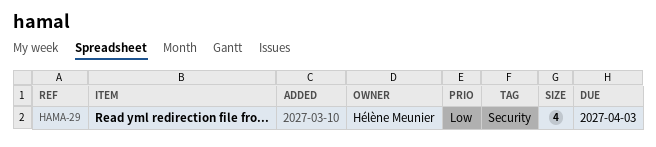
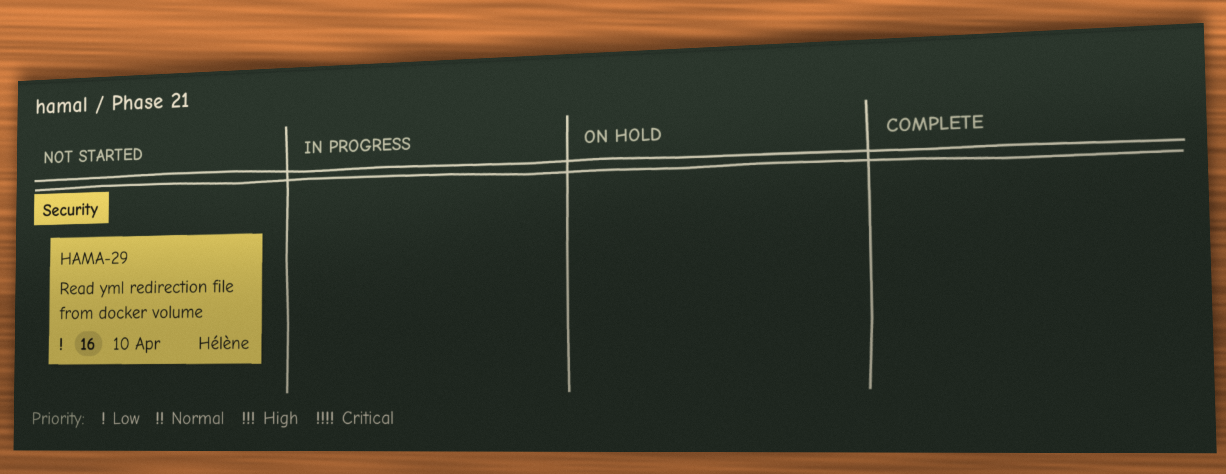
HAMA-29, estimate: 4 -> 16
HAMA-29, due: Apr 3 -> Apr 10

